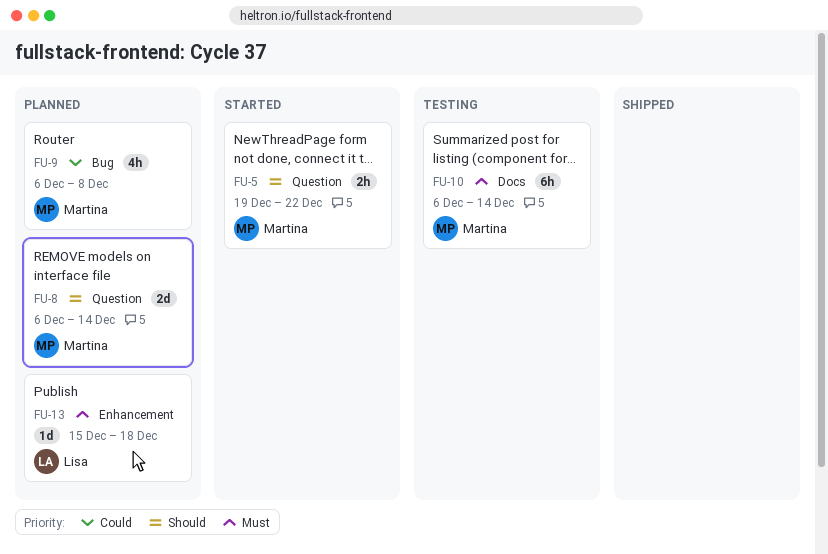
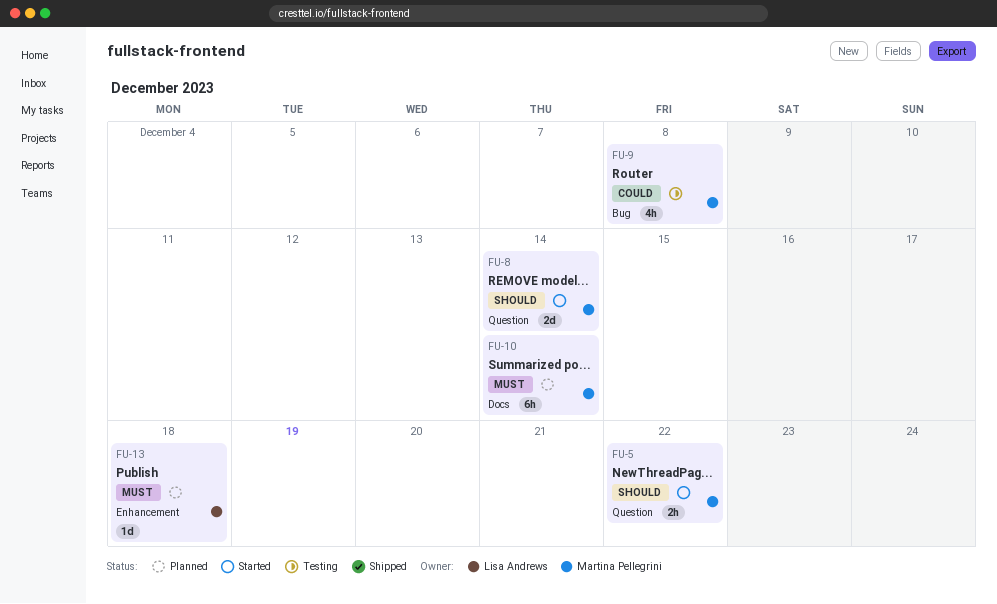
FU-8, status: Planned -> Started
FU-9, status: Planned -> Testing
FU-10, status: Testing -> Planned

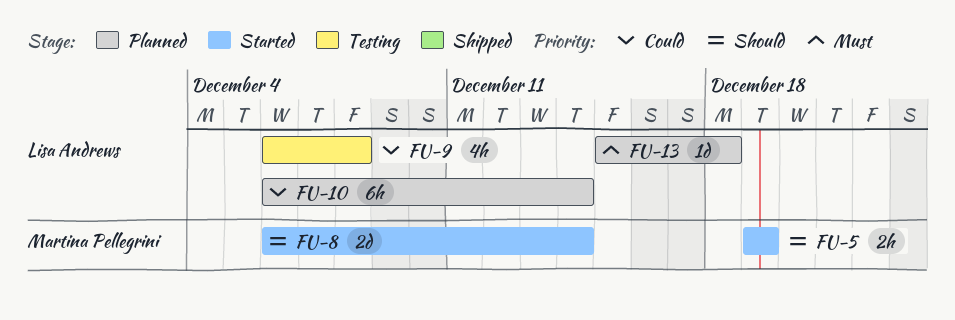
FU-5, due: Dec 22 -> Dec 19
FU-9, owner: Martina Pellegrini -> Lisa Andrews
FU-10, owner: Martina Pellegrini -> Lisa Andrews
FU-10, priority: Must -> Could

